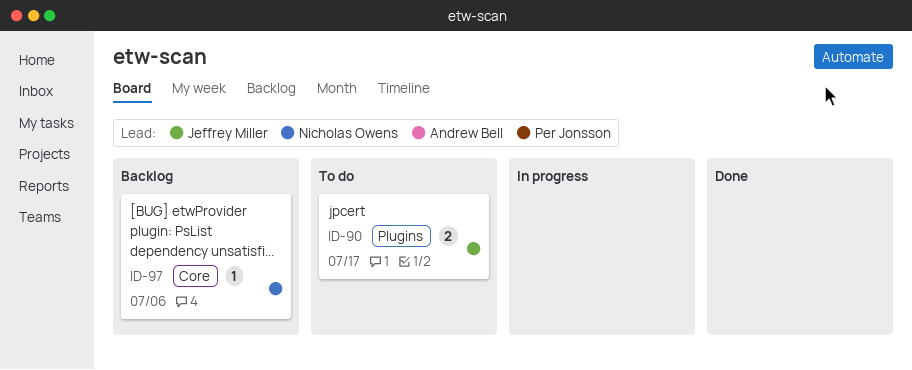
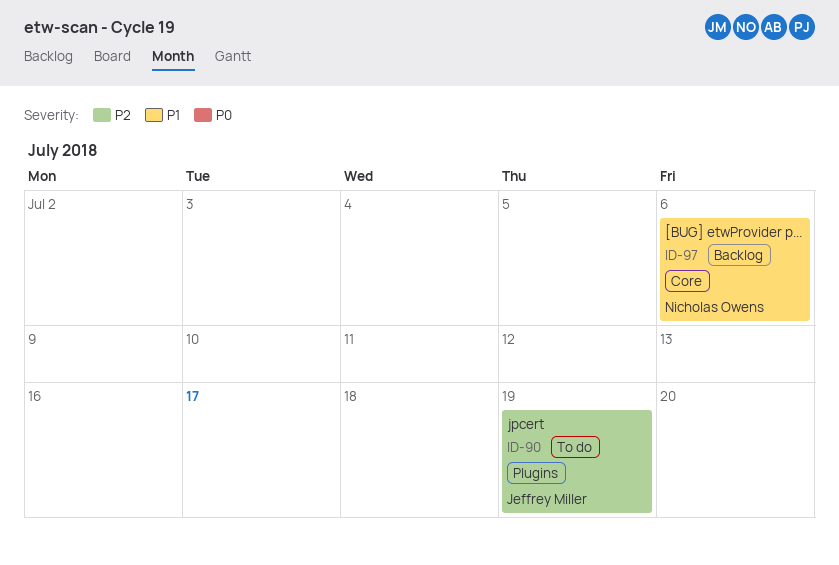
ID-90, due: Jul 17 -> Jul 19

